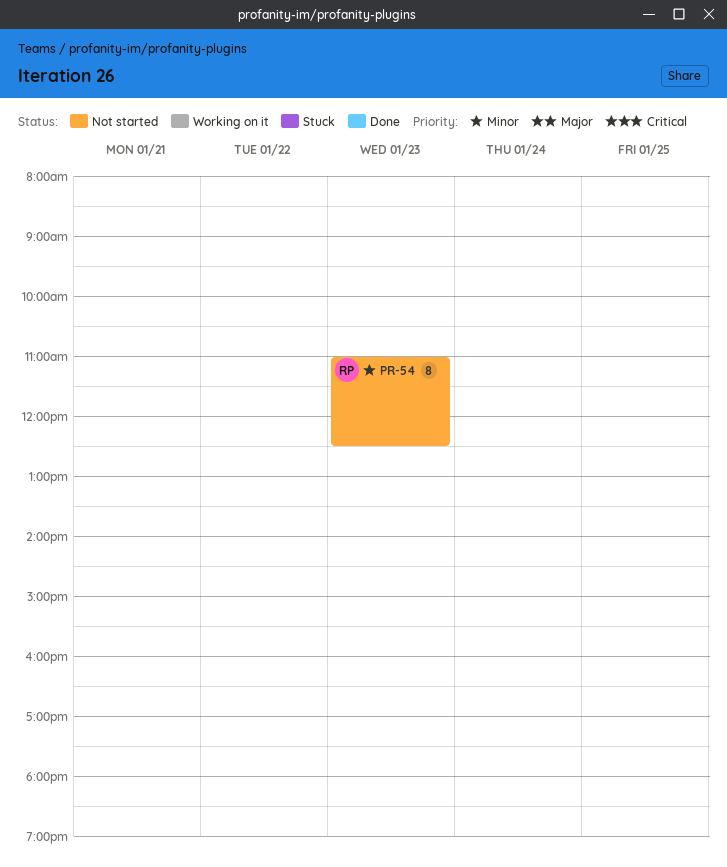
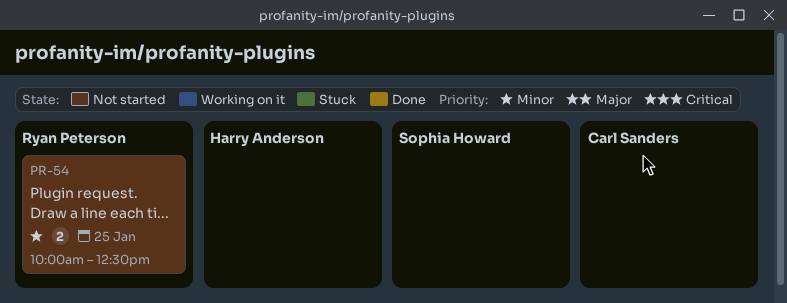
PR-54, estimate: 8 -> 2
PR-54, day: Jan 23 -> Jan 25
PR-54, begins: 11:00 -> 10:00

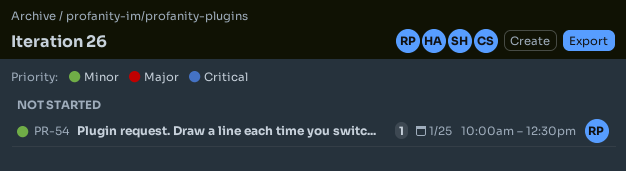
PR-54, estimate: 2 -> 1

